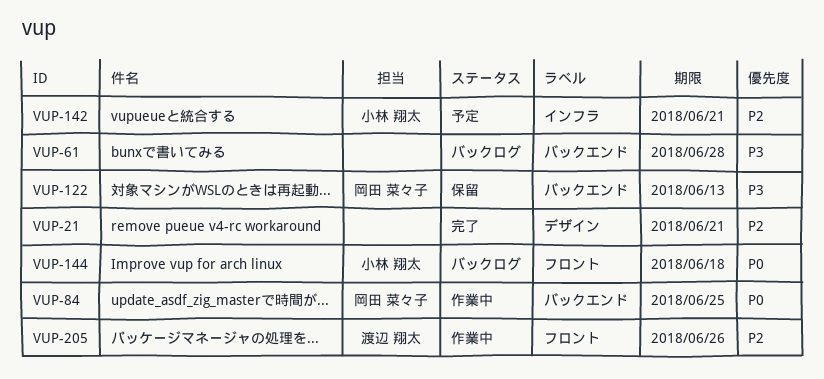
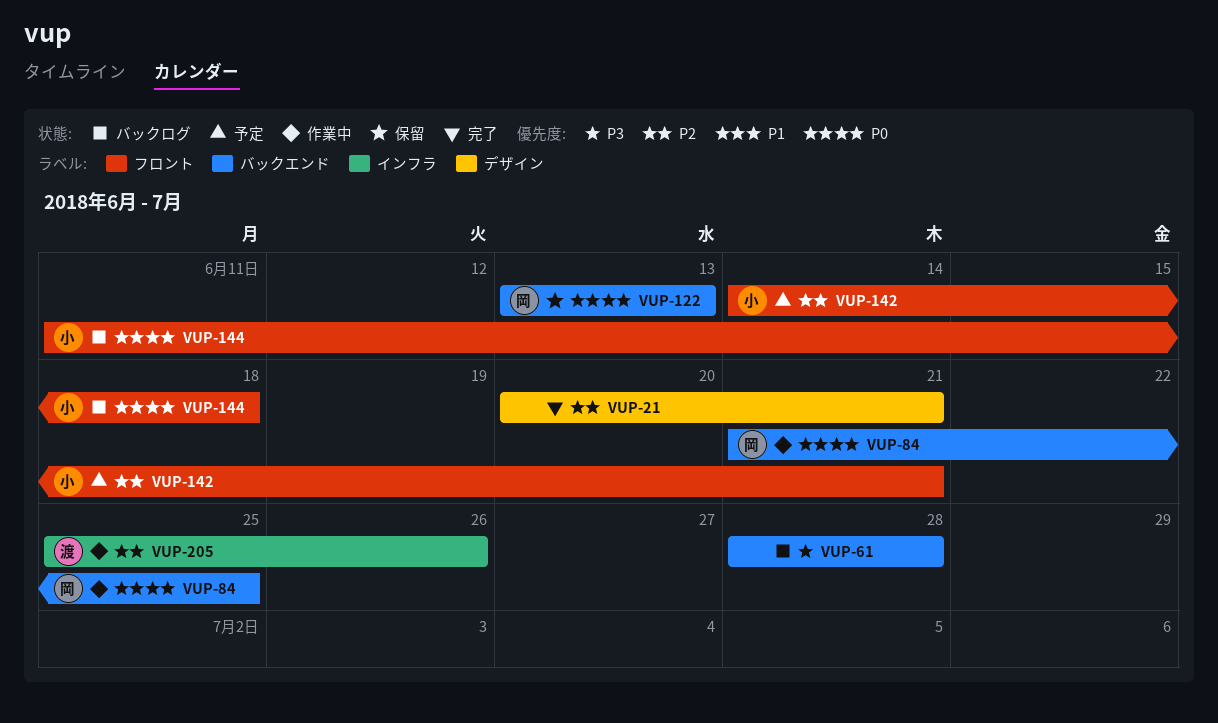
VUP-122, priority: P3 -> P0
VUP-142, label: インフラ -> フロント
VUP-205, label: フロント -> インフラ

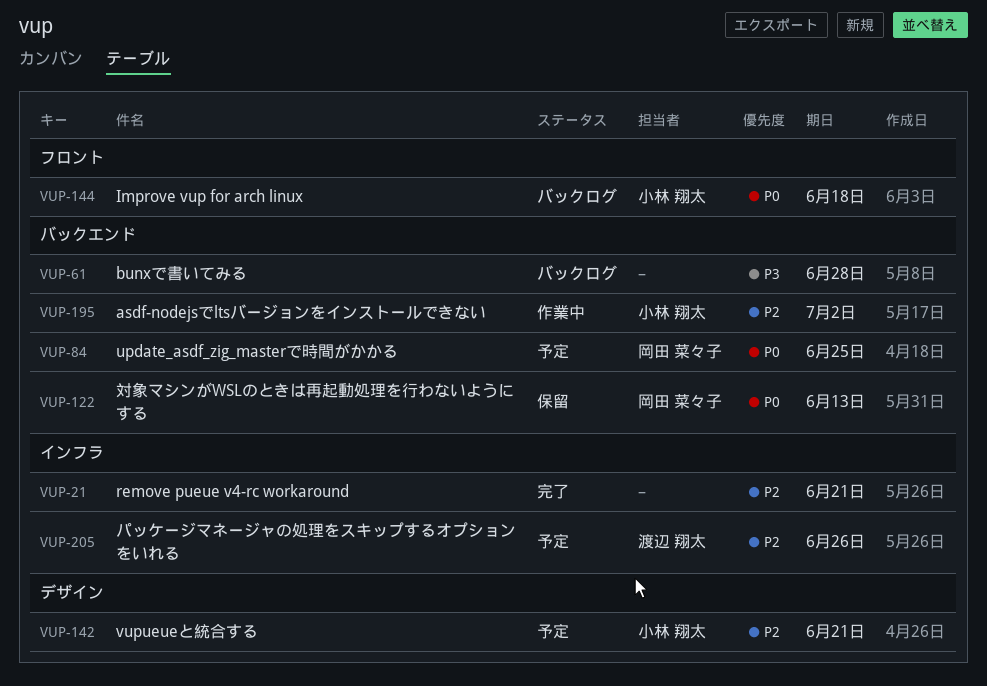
VUP-21, label: デザイン -> インフラ
VUP-84, status: 作業中 -> 予定
VUP-142, label: フロント -> デザイン
VUP-195: none -> present
VUP-205, status: 作業中 -> 予定

